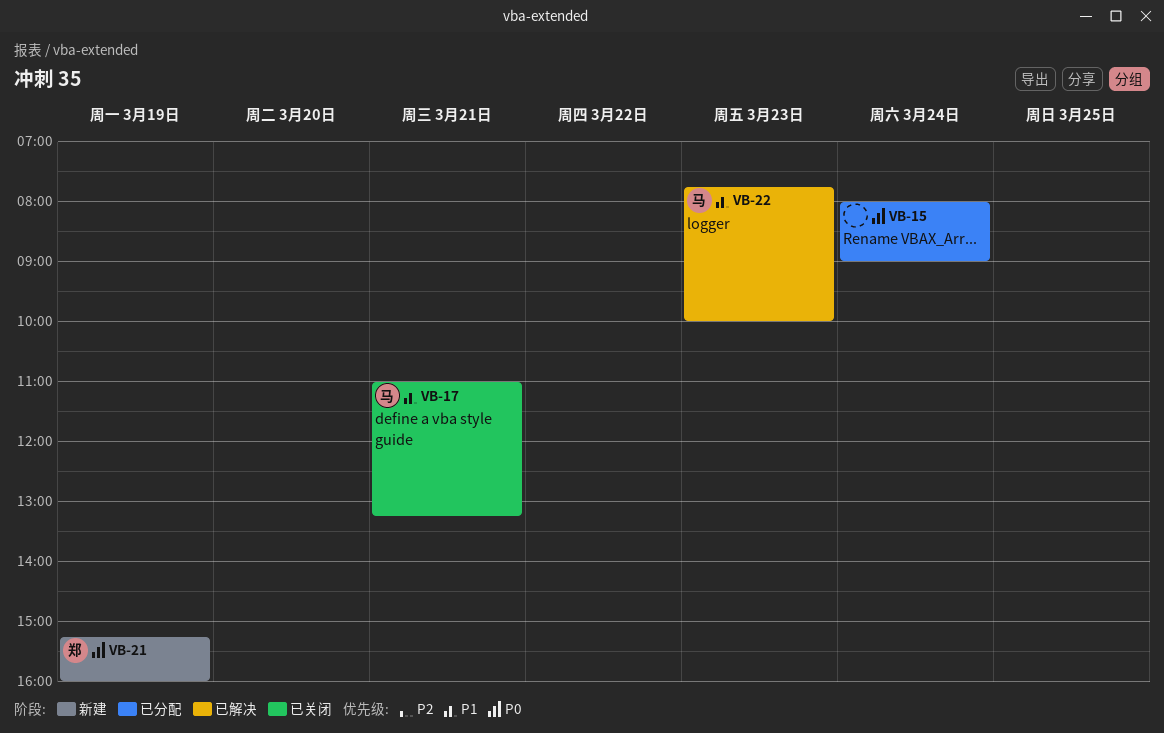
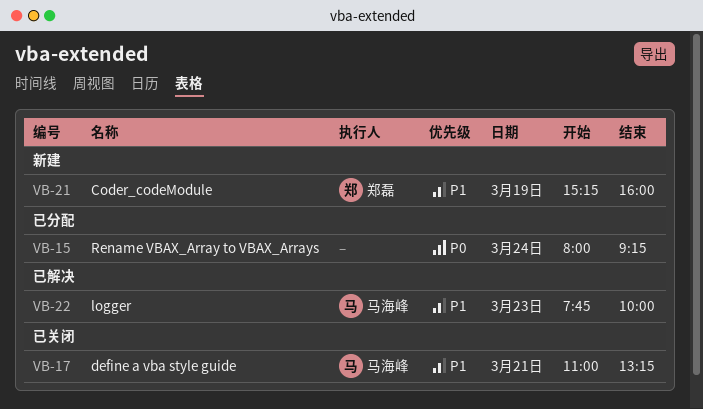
VB-15, ends: 09:00 -> 09:15
VB-21, priority: P0 -> P1

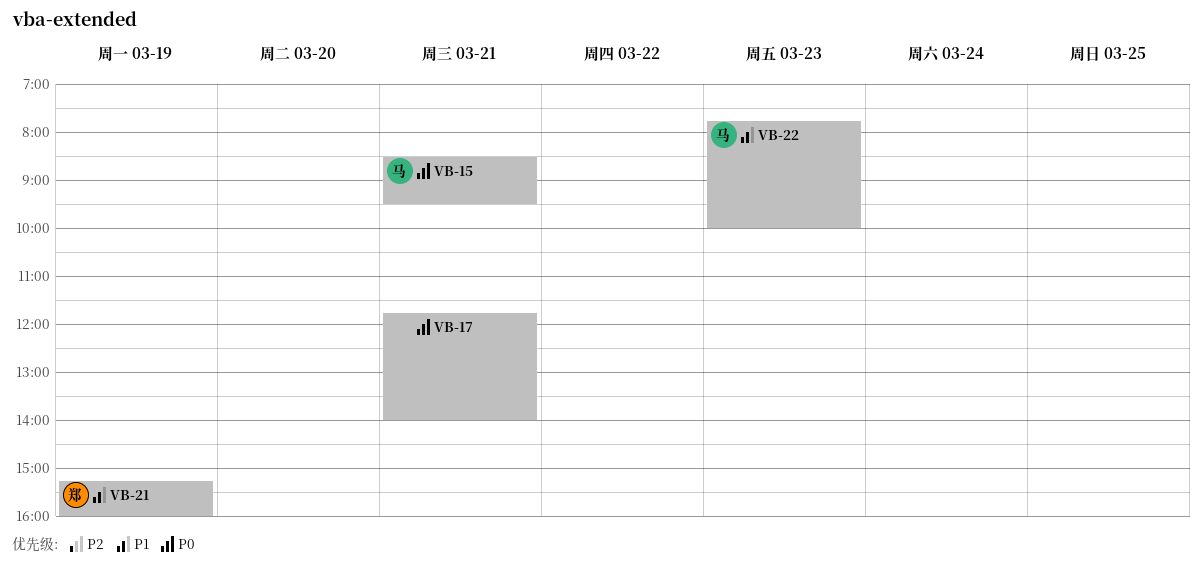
VB-15, owner: none -> 马海峰
VB-15, day: Mar 24 -> Mar 21
VB-15, begins: 08:00 -> 08:30
VB-15, ends: 09:15 -> 09:30
VB-17, owner: 马海峰 -> none
VB-17, priority: P1 -> P0
VB-17, begins: 11:00 -> 11:45
VB-17, ends: 13:15 -> 14:00

